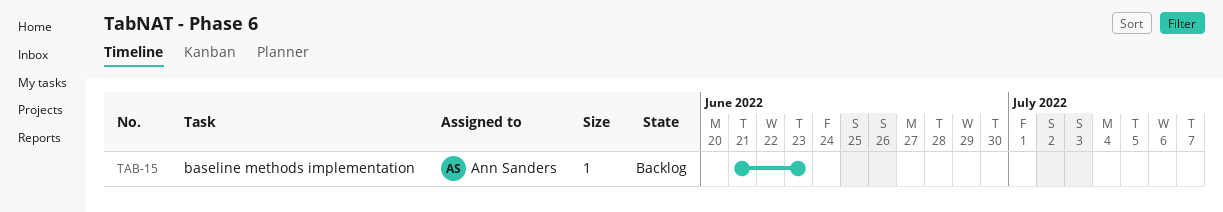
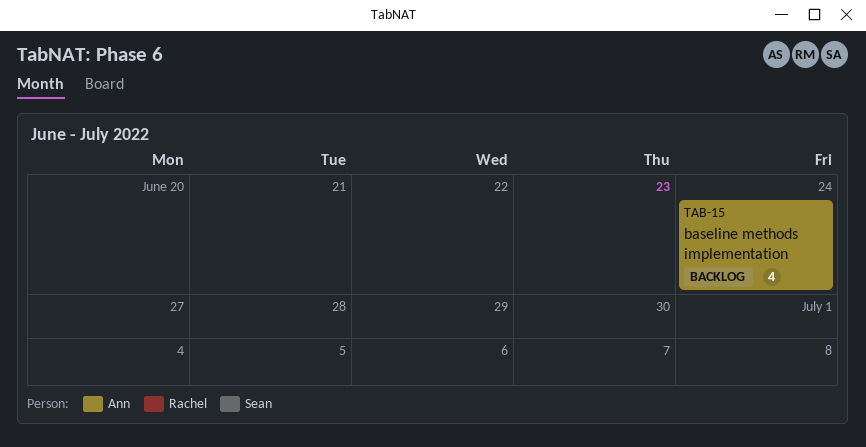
TAB-15, estimate: 1 -> 4
TAB-15, due: Jun 23 -> Jun 24

